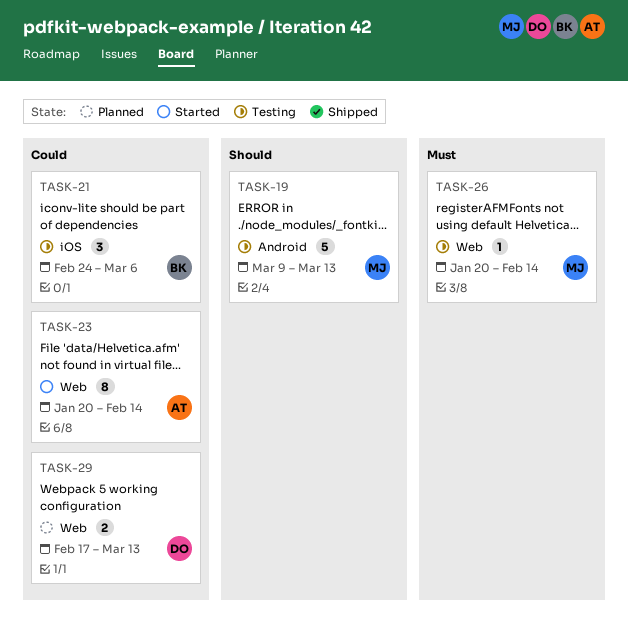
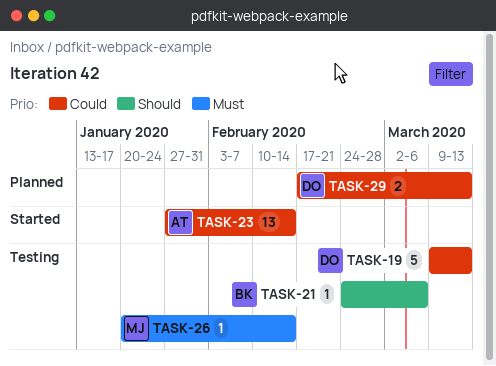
TASK-19, owner: MJ -> DO
TASK-19, priority: Should -> Could
TASK-21, priority: Could -> Should
TASK-21, estimate: 3 -> 1
TASK-23, estimate: 8 -> 13
TASK-23, start: Jan 20 -> Jan 27

